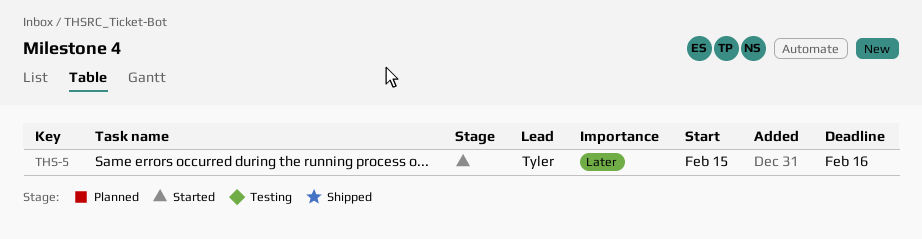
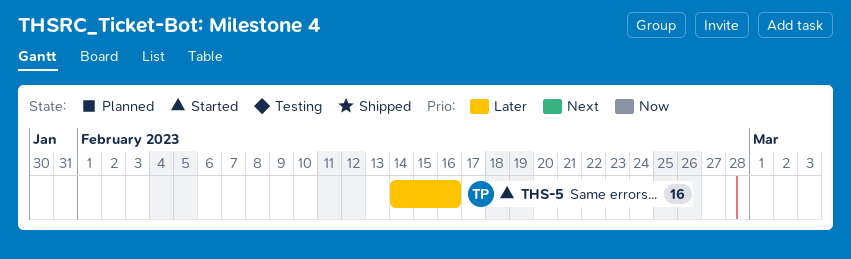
THS-5, start: Feb 15 -> Feb 14

